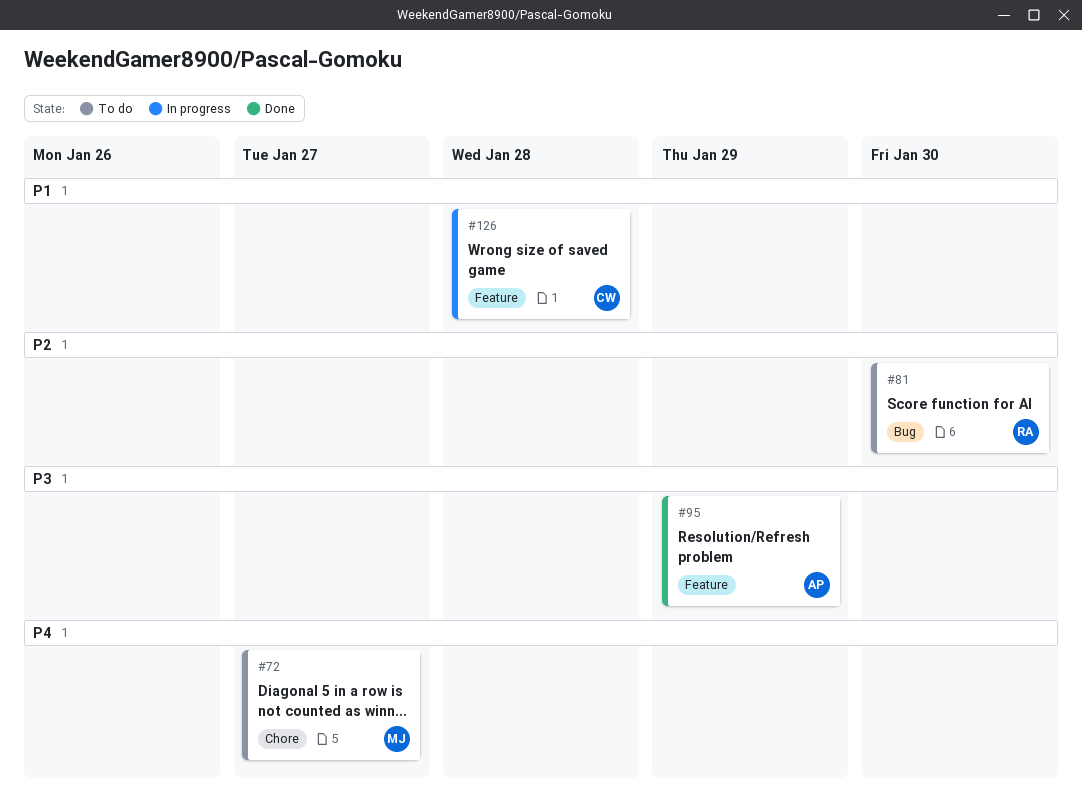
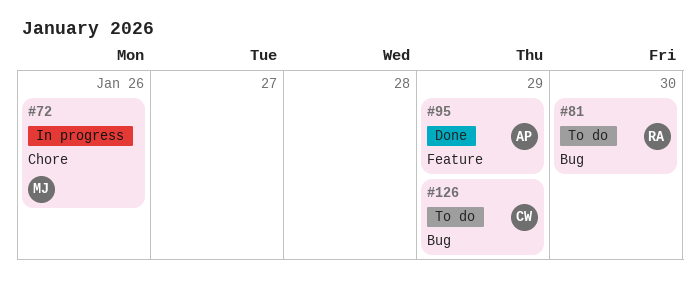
#72, status: To do -> In progress
#72, due: Jan 27 -> Jan 26
#126, status: In progress -> To do
#126, label: Feature -> Bug
#126, due: Jan 28 -> Jan 29

